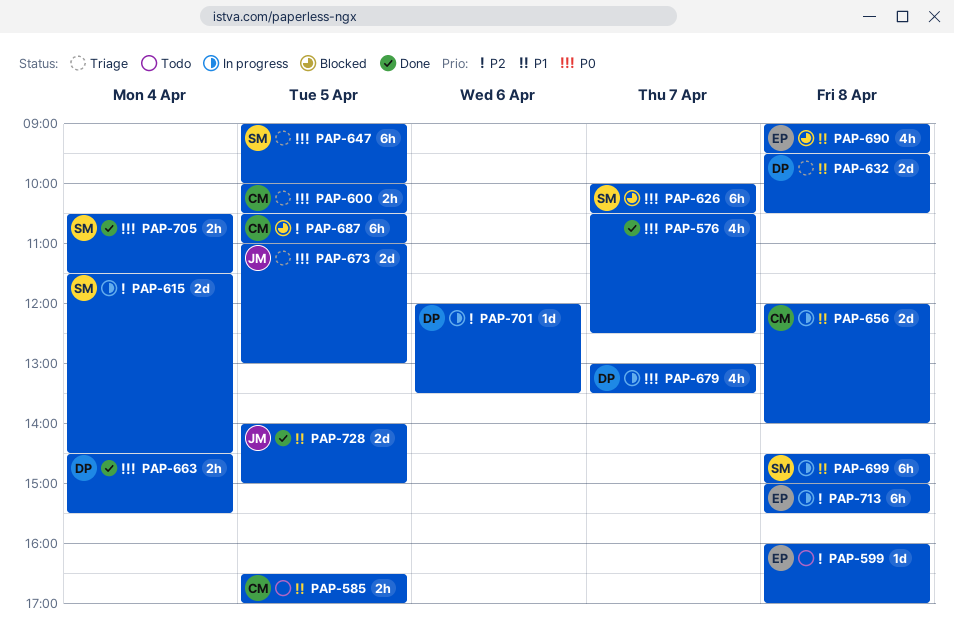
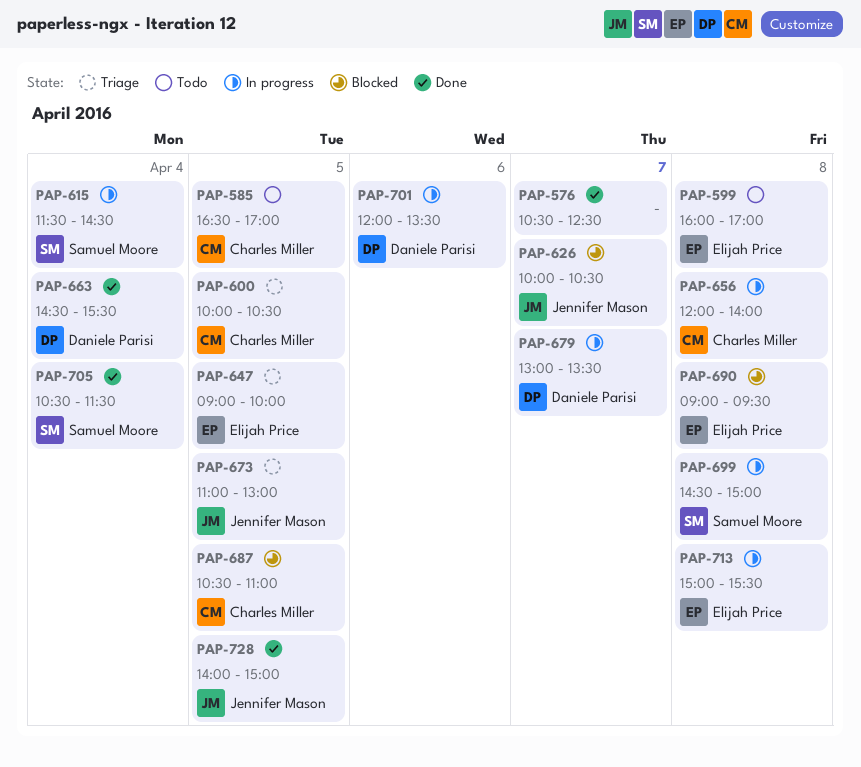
PAP-626, owner: Samuel Moore -> Jennifer Mason
PAP-632: present -> none
PAP-647, owner: Samuel Moore -> Elijah Price

